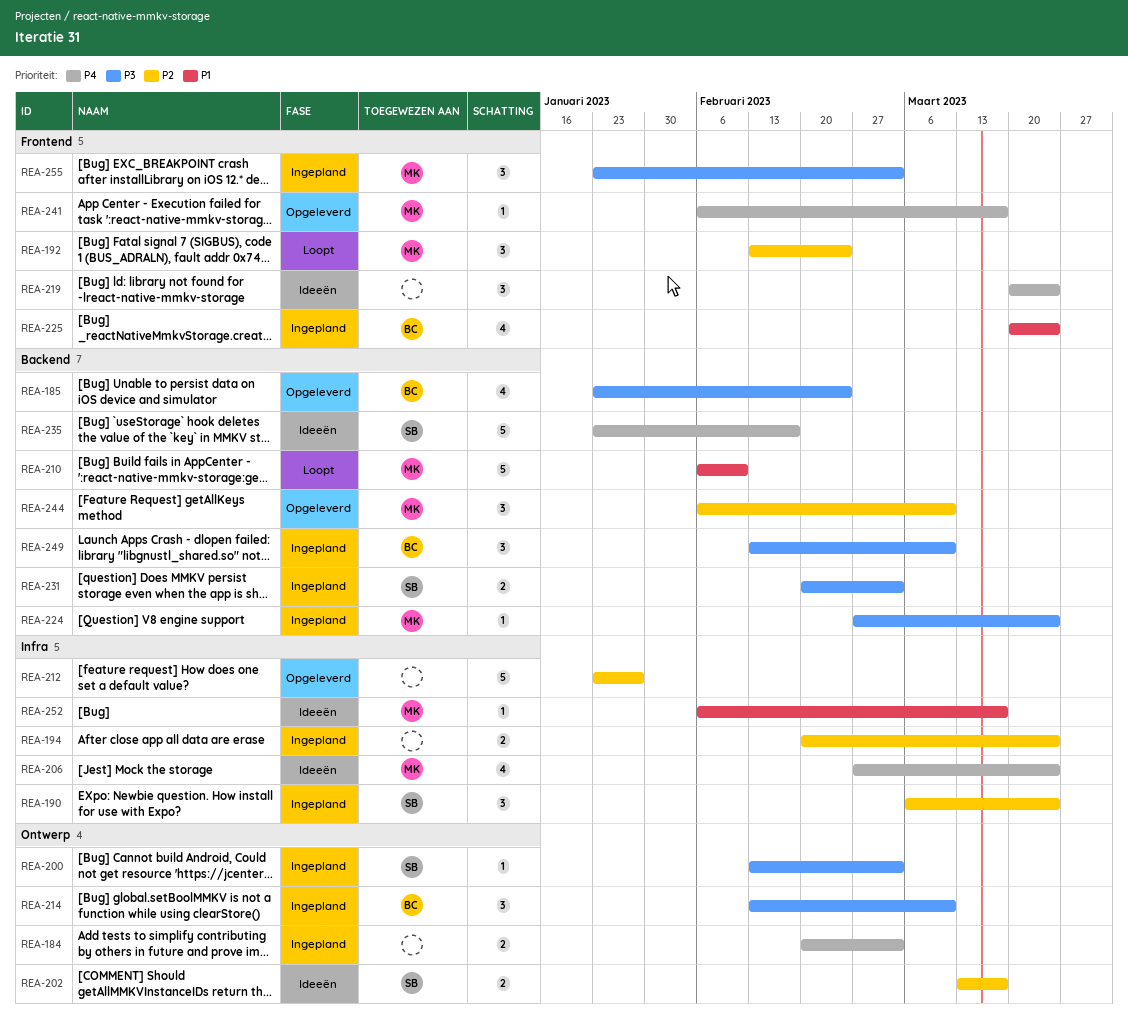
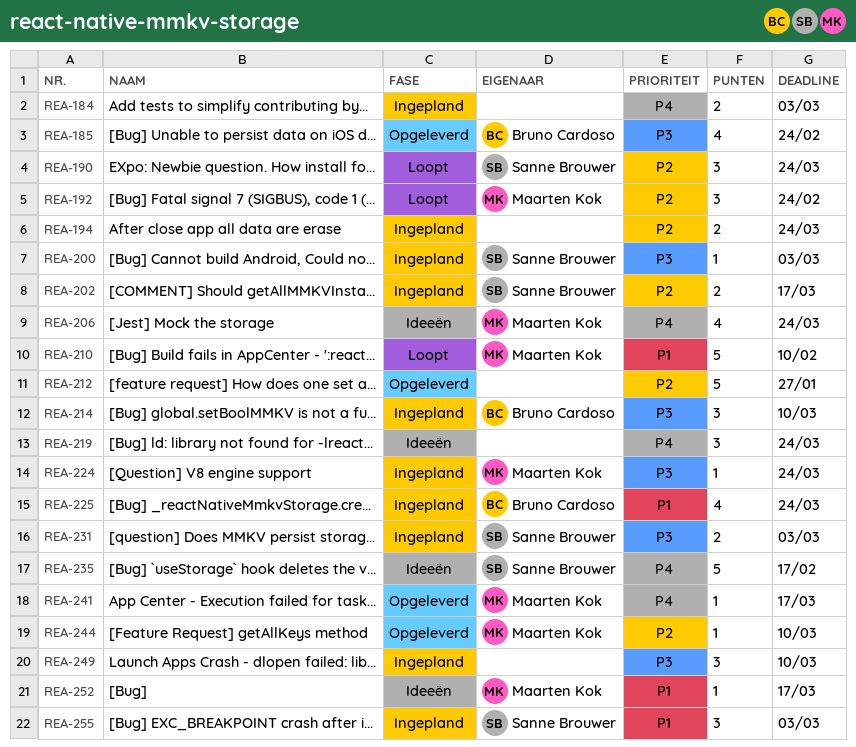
REA-190, status: Ingepland -> Loopt
REA-202, status: Ideeën -> Ingepland
REA-244, estimate: 3 -> 1
REA-249, owner: Bruno Cardoso -> none
REA-255, owner: Maarten Kok -> Sanne Brouwer
REA-255, priority: P3 -> P1

